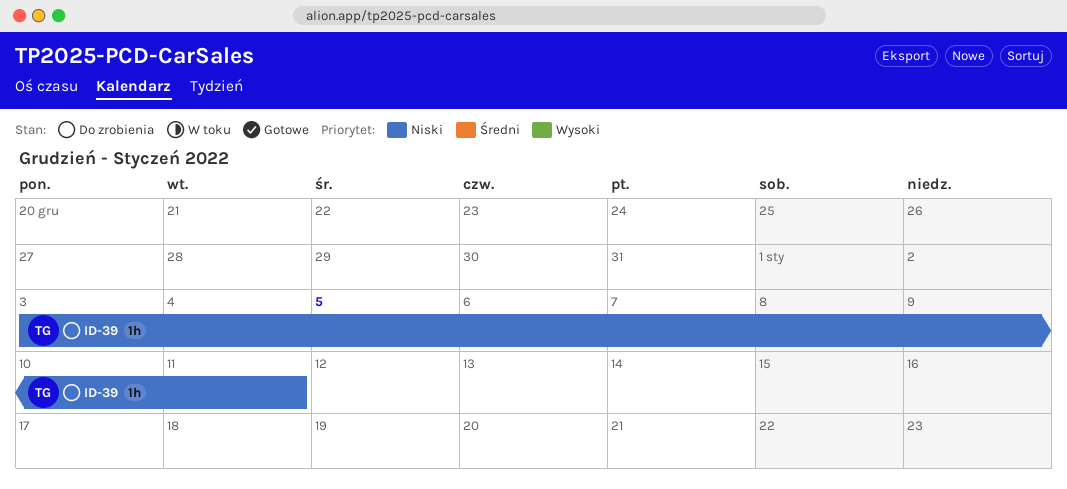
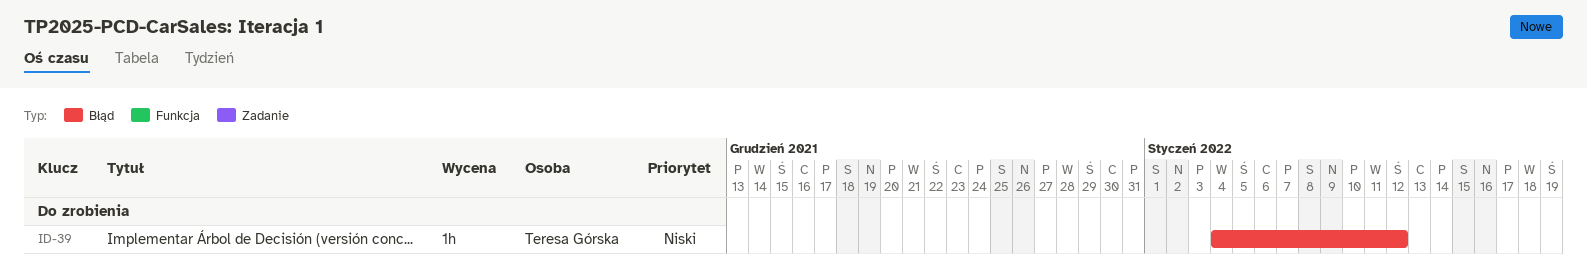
ID-39, start: Jan 3 -> Jan 4
ID-39, due: Jan 11 -> Jan 12

